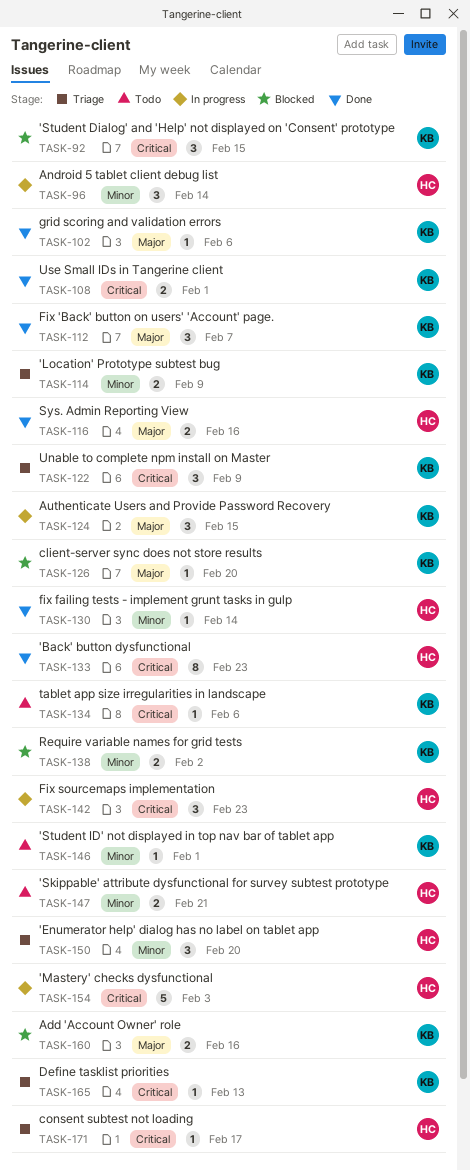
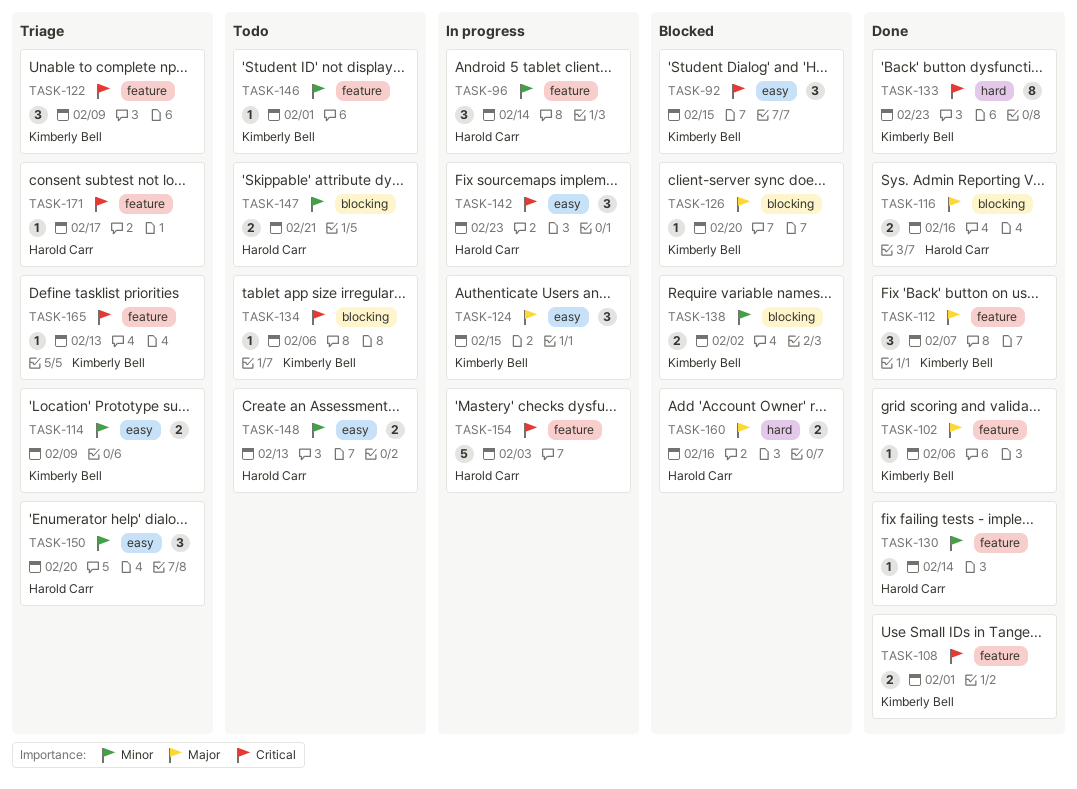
TASK-133, owner: Harold Carr -> Kimberly Bell
TASK-148: none -> present
TASK-160, owner: Kimberly Bell -> Harold Carr

